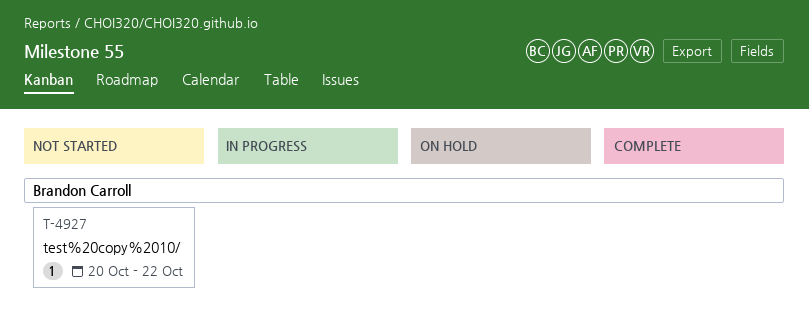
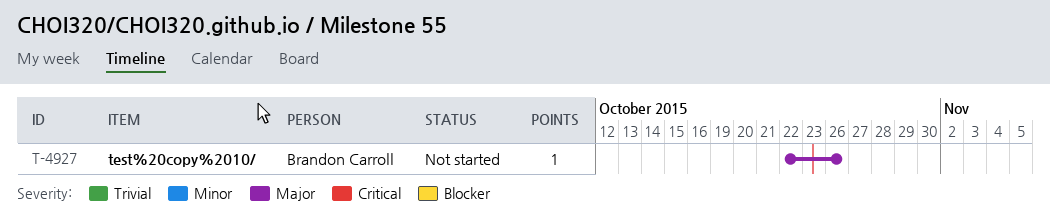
T-4927, start: Oct 20 -> Oct 22
T-4927, due: Oct 22 -> Oct 26

